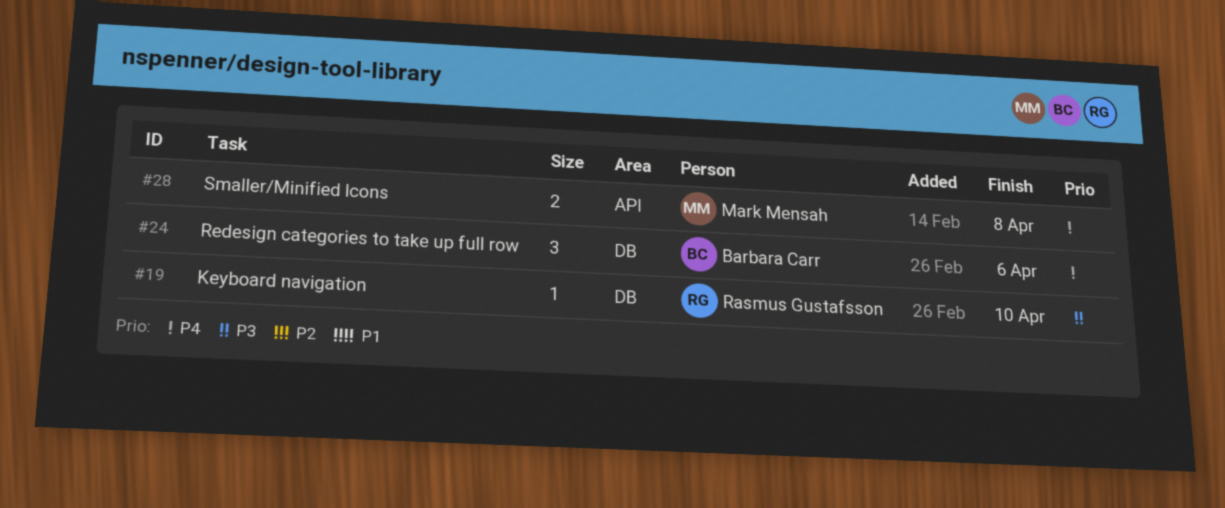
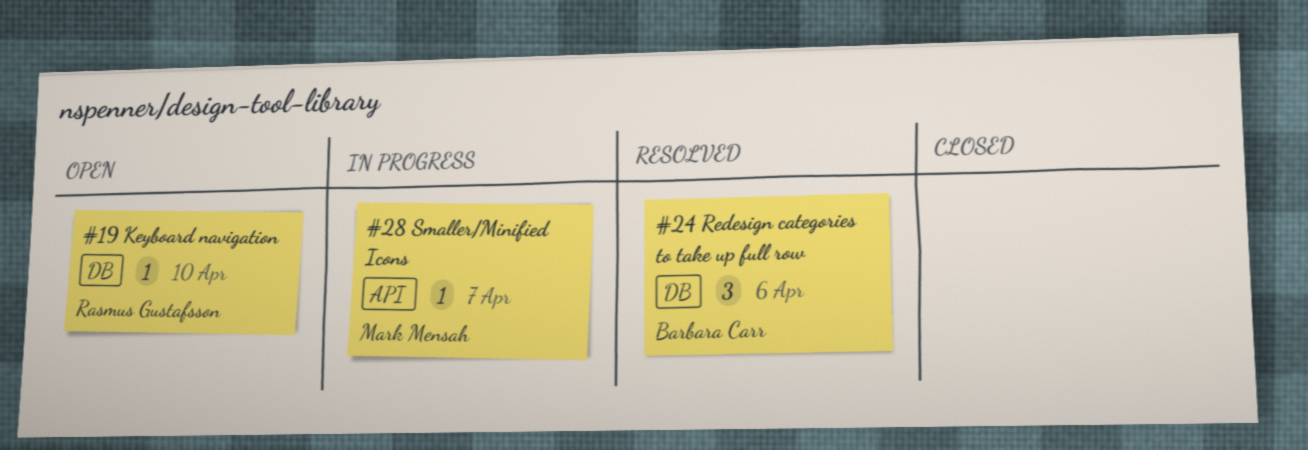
#28, estimate: 2 -> 1
#28, due: Apr 8 -> Apr 7

